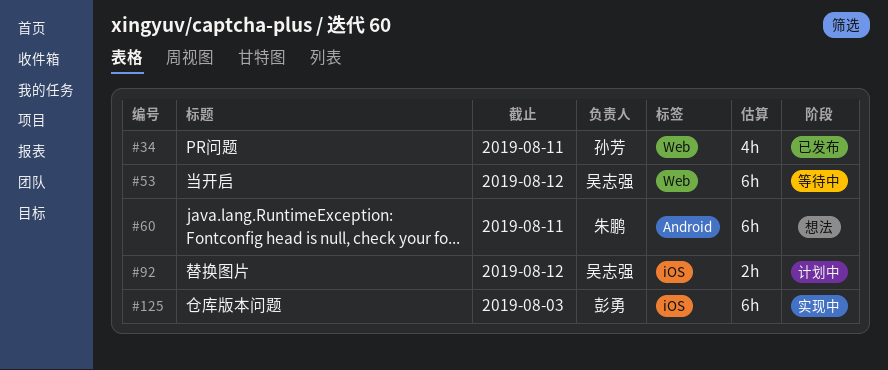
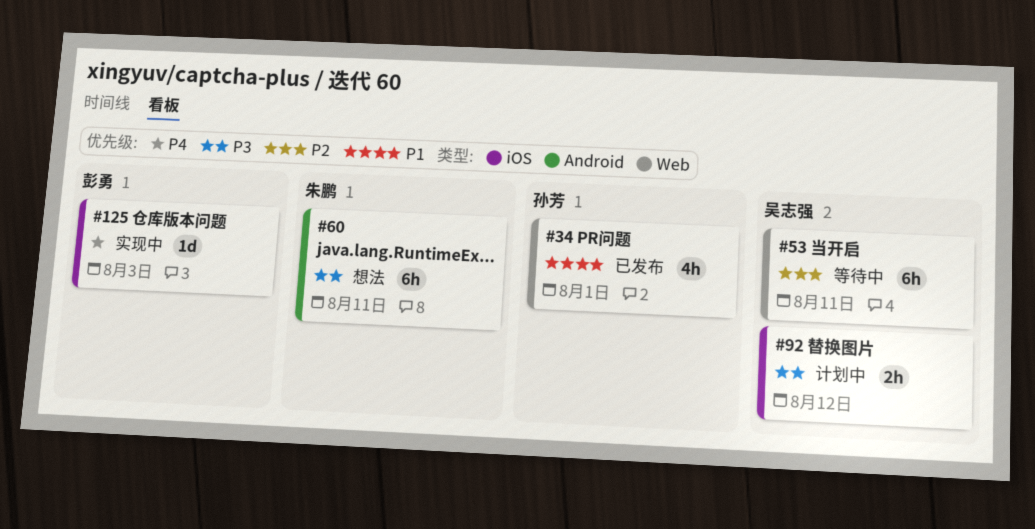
#34, due: Aug 11 -> Aug 1
#53, due: Aug 12 -> Aug 11
#125, estimate: 6h -> 1d

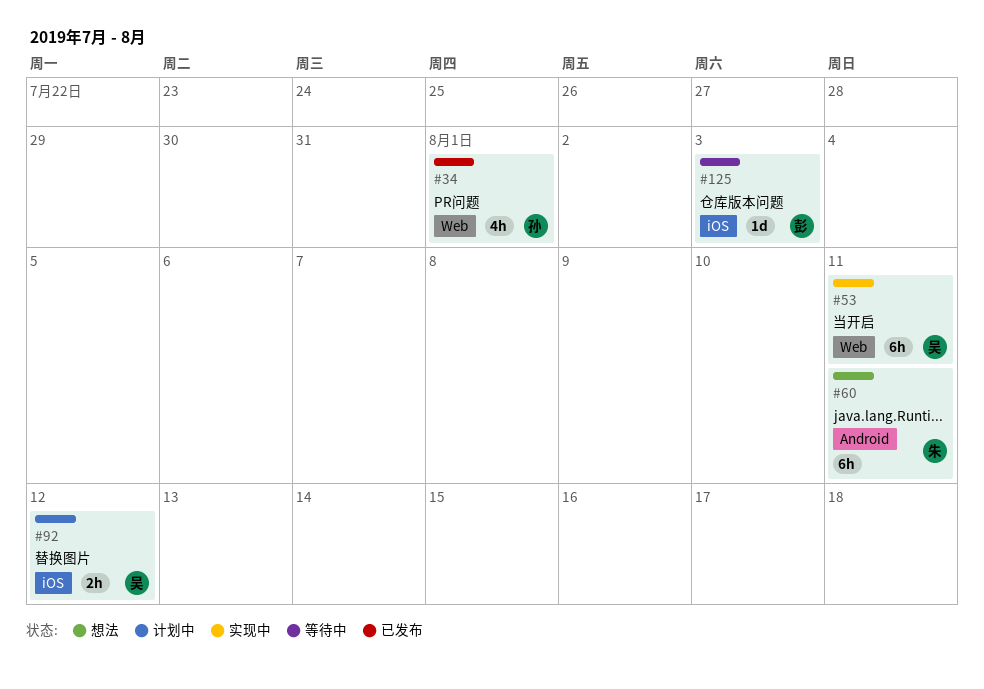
#53, status: 等待中 -> 实现中
#125, status: 实现中 -> 等待中

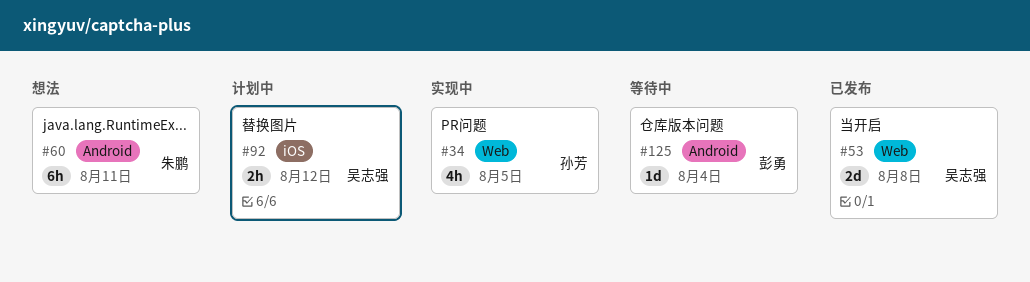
#34, status: 已发布 -> 实现中
#34, due: Aug 1 -> Aug 5
#53, status: 实现中 -> 已发布
#53, estimate: 6h -> 2d
#53, due: Aug 11 -> Aug 8
#125, label: iOS -> Android
#125, due: Aug 3 -> Aug 4

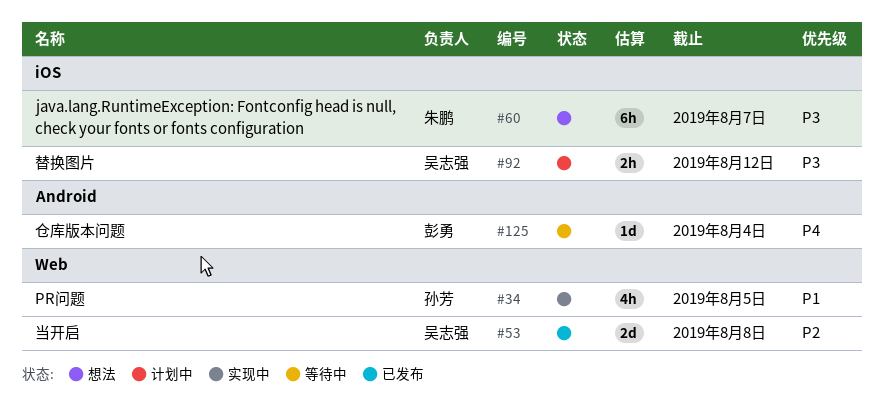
#60, label: Android -> iOS
#60, due: Aug 11 -> Aug 7

